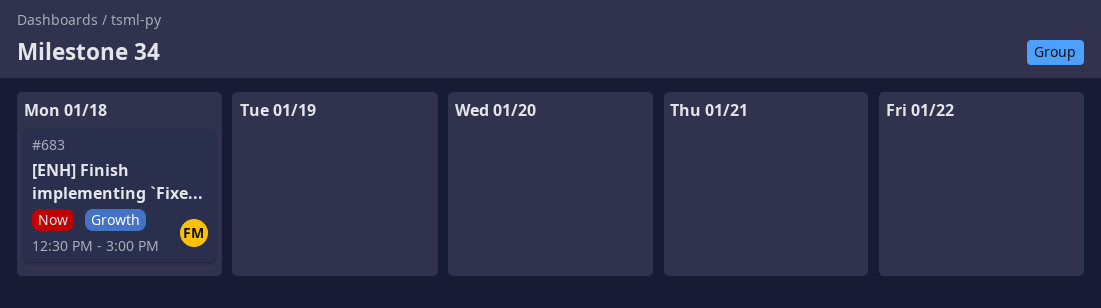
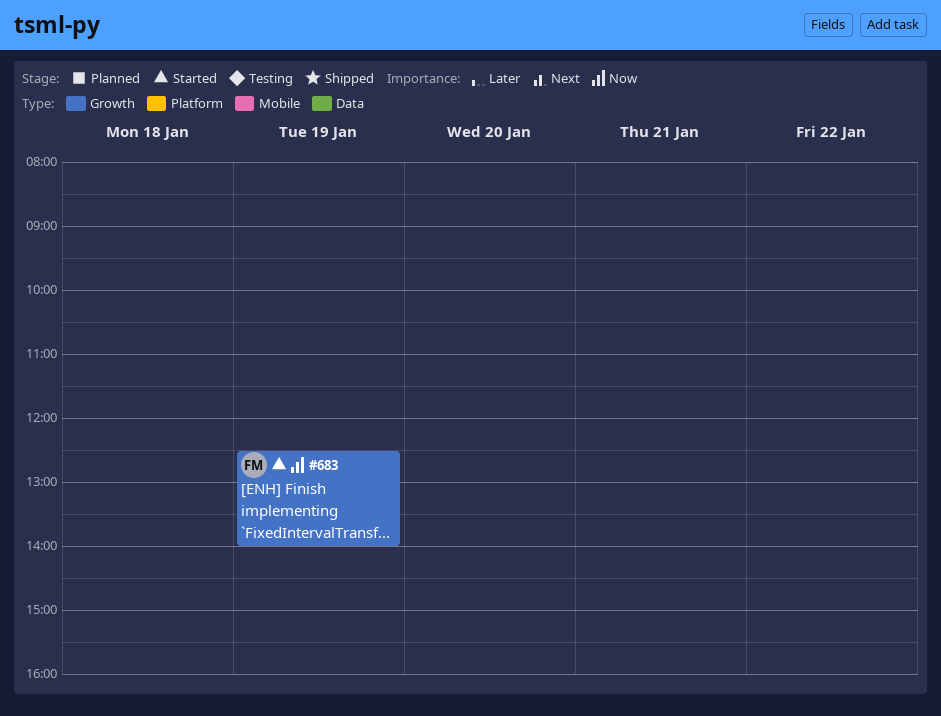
#683, day: Jan 18 -> Jan 19
#683, ends: 15:00 -> 14:00

